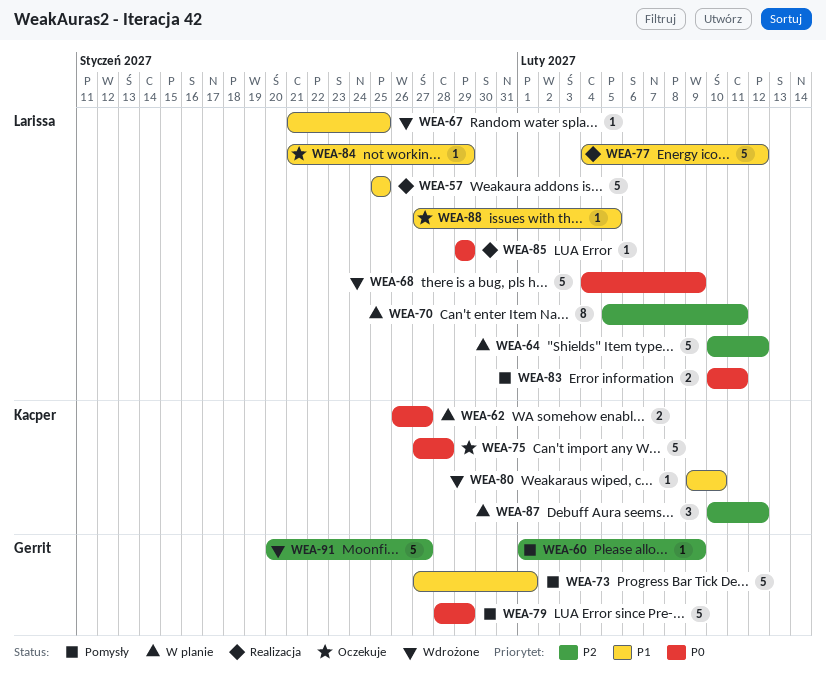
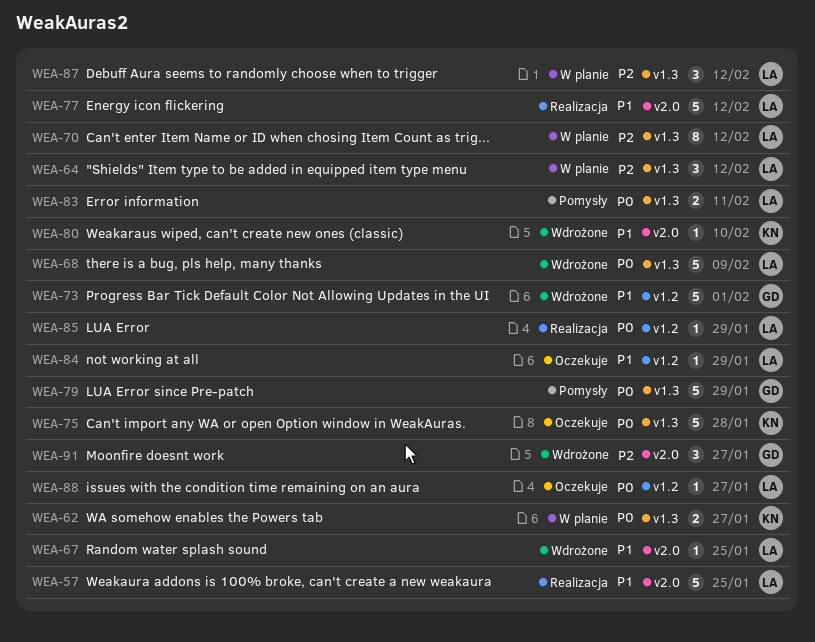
WEA-60: present -> none
WEA-64, estimate: 5 -> 3
WEA-70, due: Feb 11 -> Feb 12
WEA-73, status: Pomysły -> Wdrożone
WEA-87, owner: Kacper -> Larissa
WEA-88, priority: P1 -> P0
WEA-88, due: Feb 5 -> Jan 27
WEA-91, estimate: 5 -> 3

